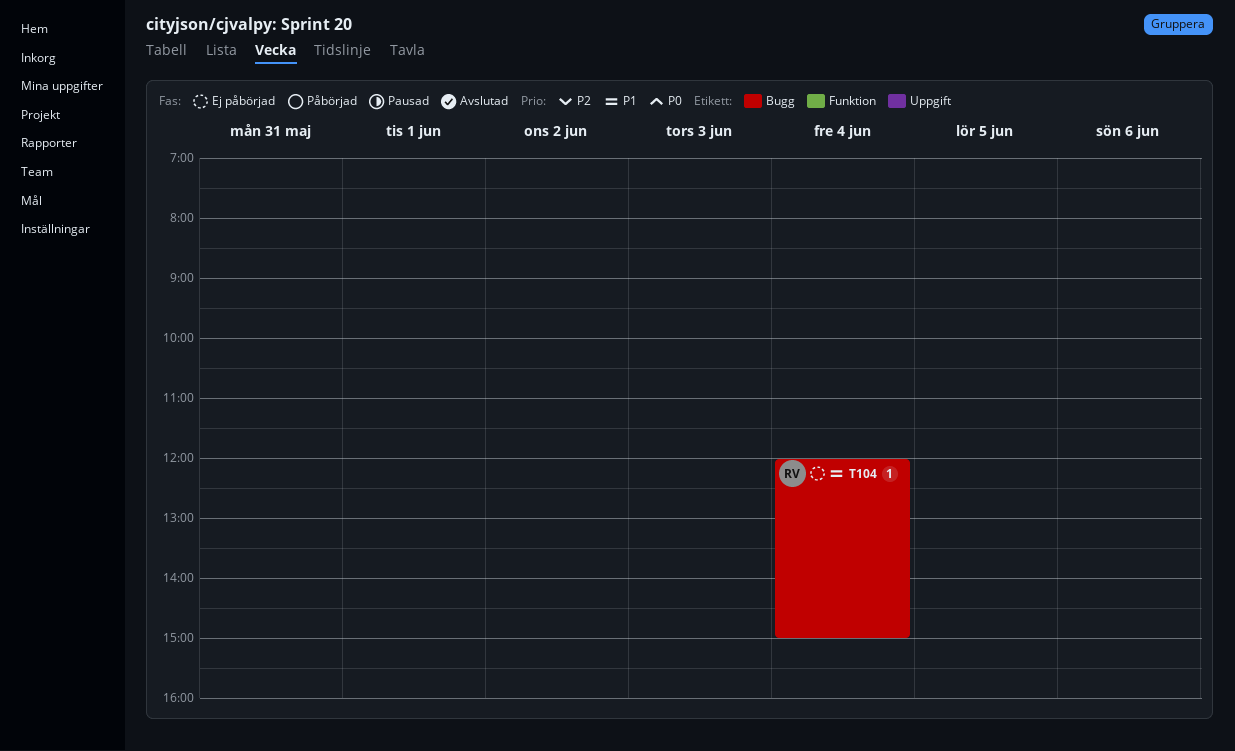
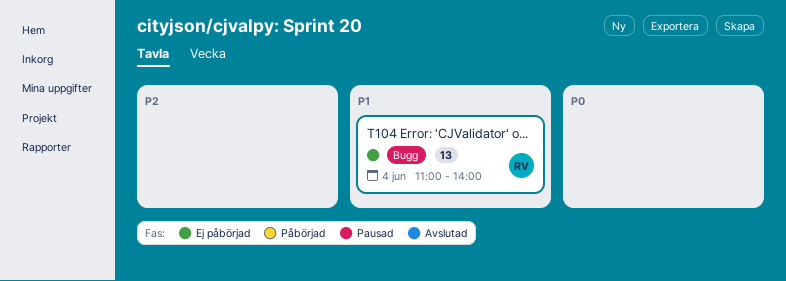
T104, estimate: 1 -> 13
T104, begins: 12:00 -> 11:00
T104, ends: 15:00 -> 14:00

